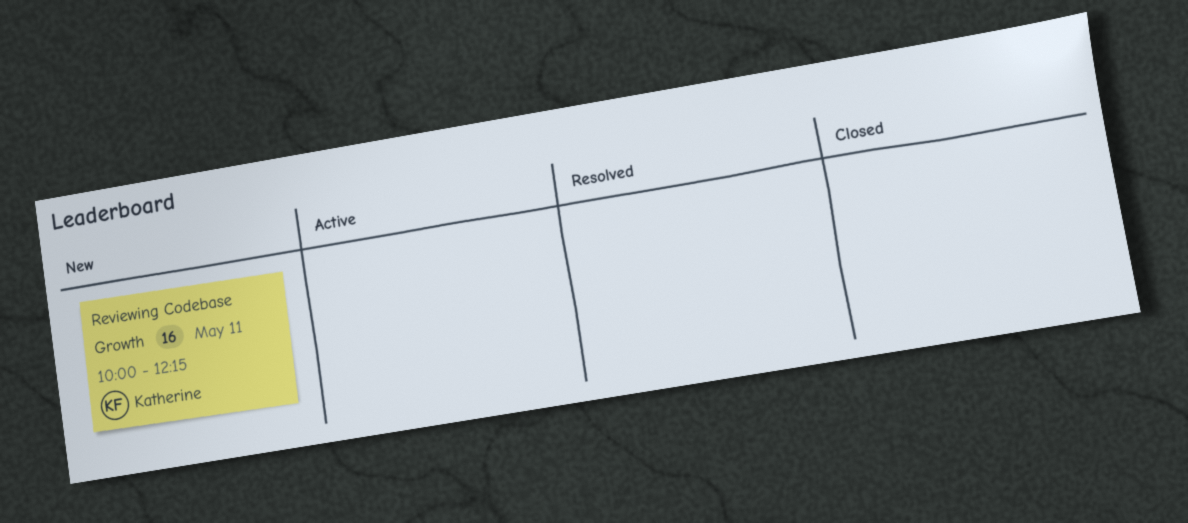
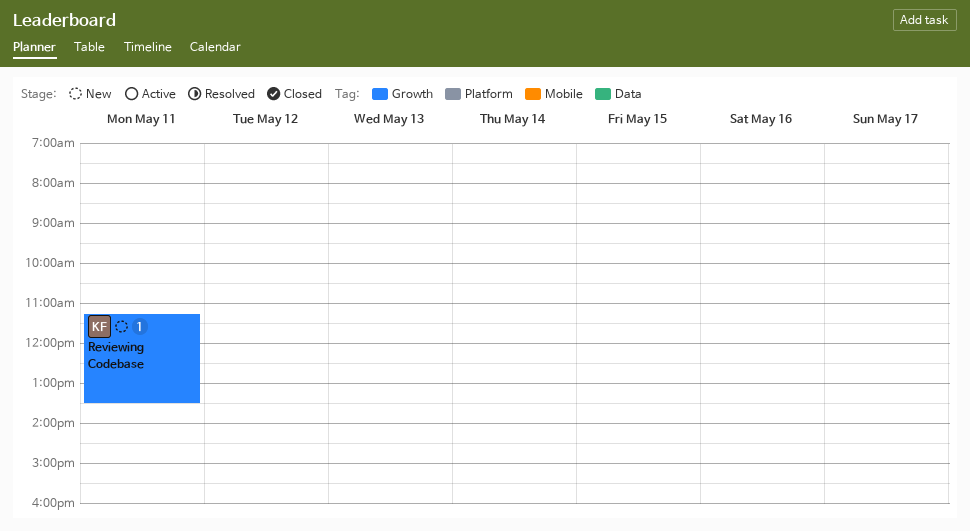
Reviewing Codebase, estimate: 16 -> 1
Reviewing Codebase, begins: 10:00 -> 11:15
Reviewing Codebase, ends: 12:15 -> 13:30

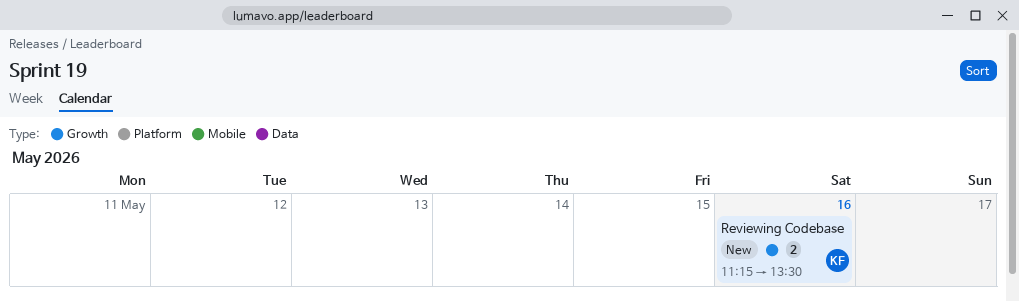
Reviewing Codebase, estimate: 1 -> 2
Reviewing Codebase, day: May 11 -> May 16

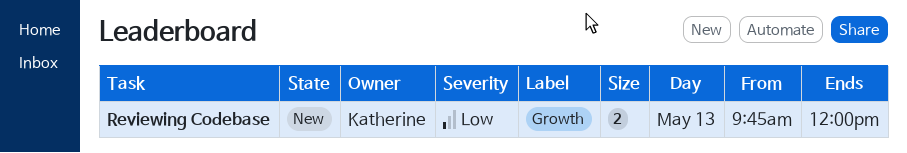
Reviewing Codebase, day: May 16 -> May 13
Reviewing Codebase, begins: 11:15 -> 09:45
Reviewing Codebase, ends: 13:30 -> 12:00

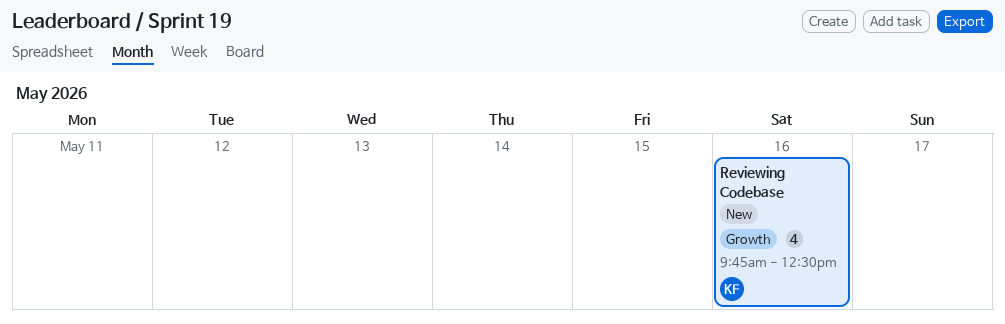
Reviewing Codebase, estimate: 2 -> 4
Reviewing Codebase, day: May 13 -> May 16
Reviewing Codebase, ends: 12:00 -> 12:30

